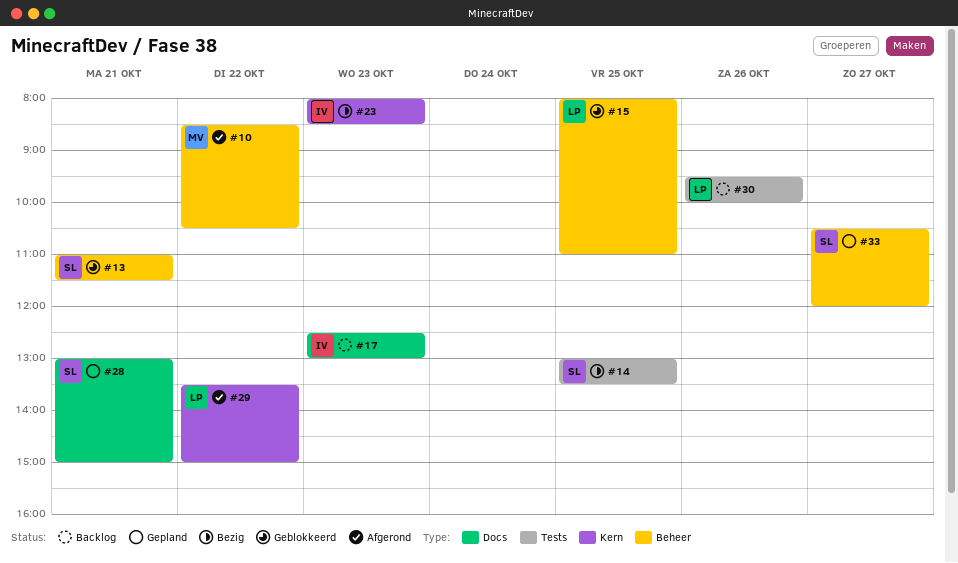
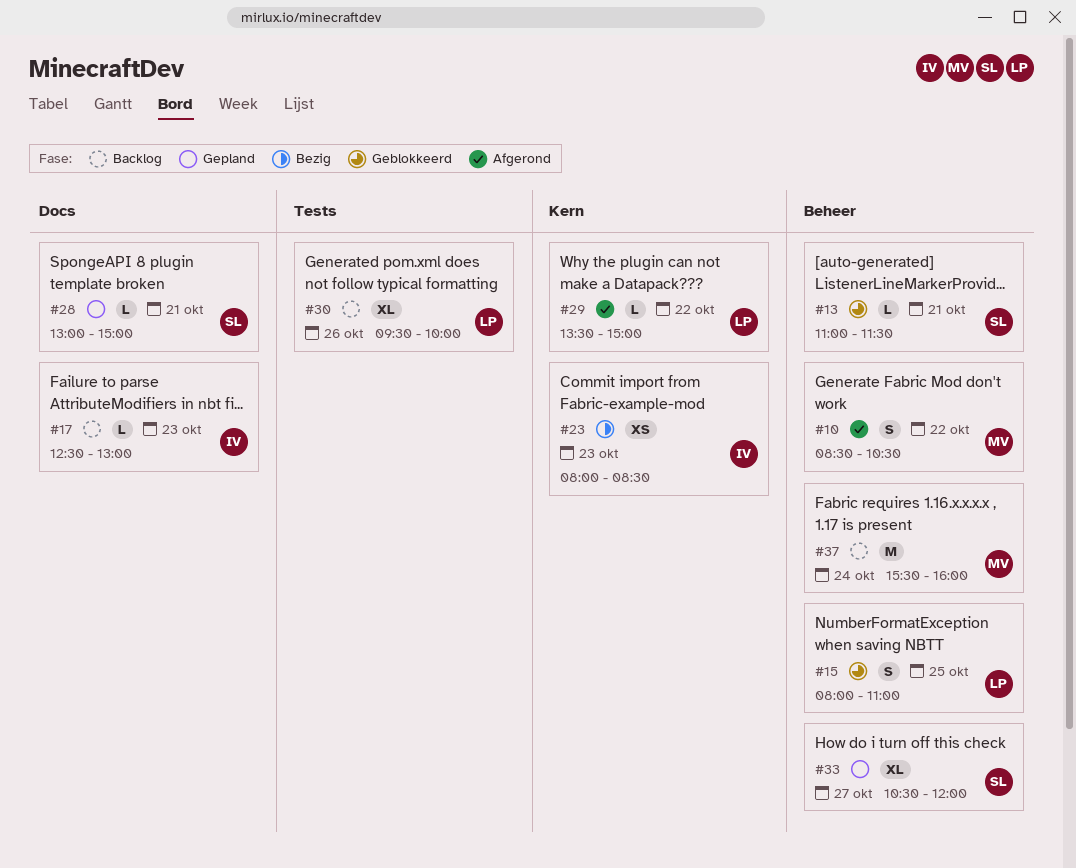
#14: present -> none
#37: none -> present

